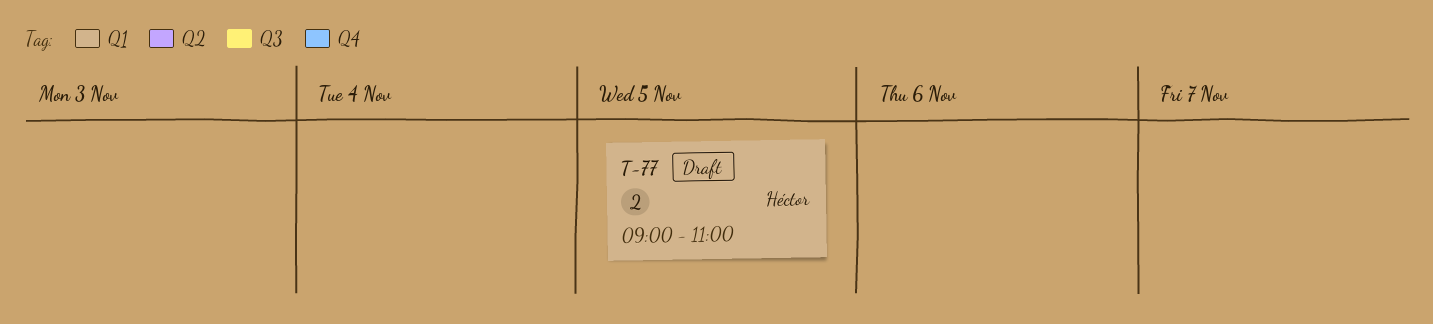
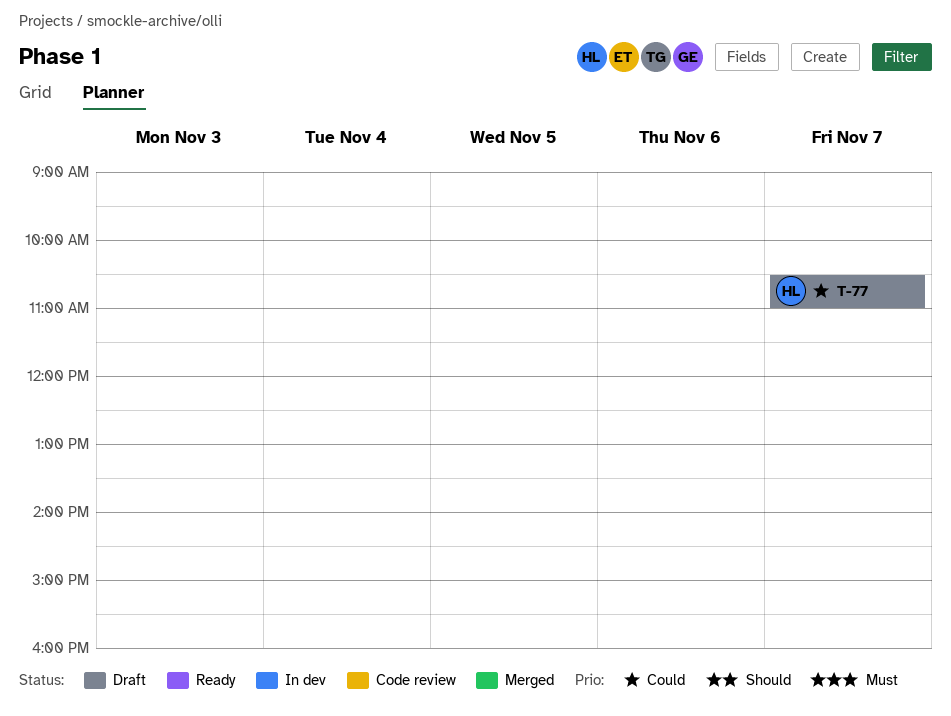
T-77, day: Nov 5 -> Nov 7
T-77, begins: 09:00 -> 10:30

